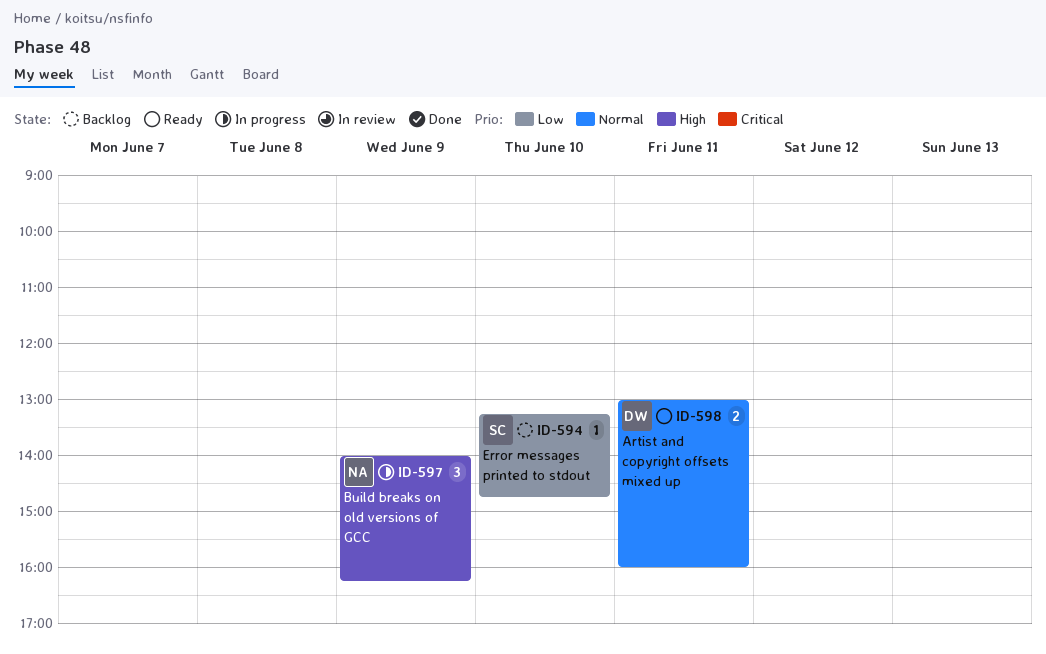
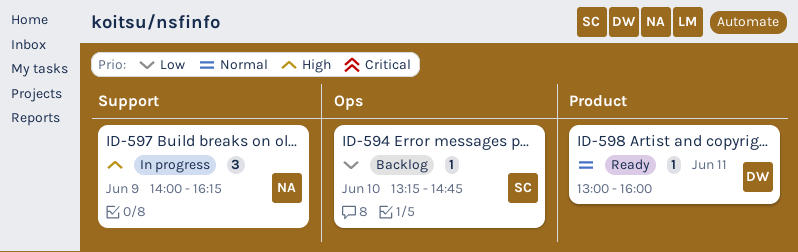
ID-598, estimate: 2 -> 1

